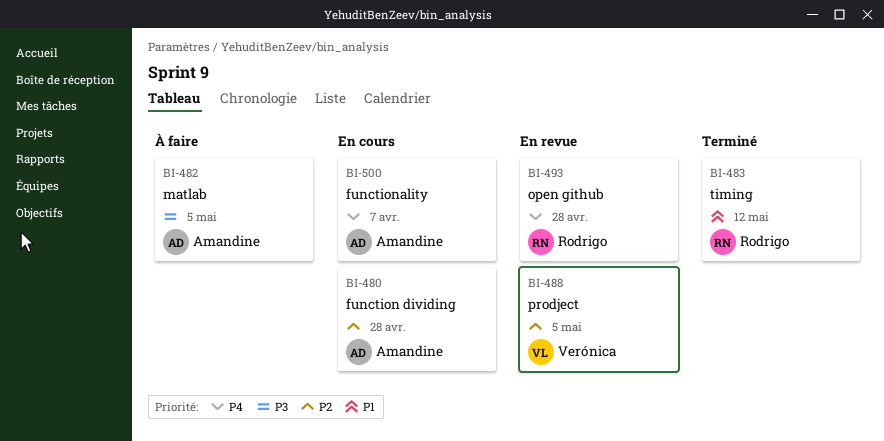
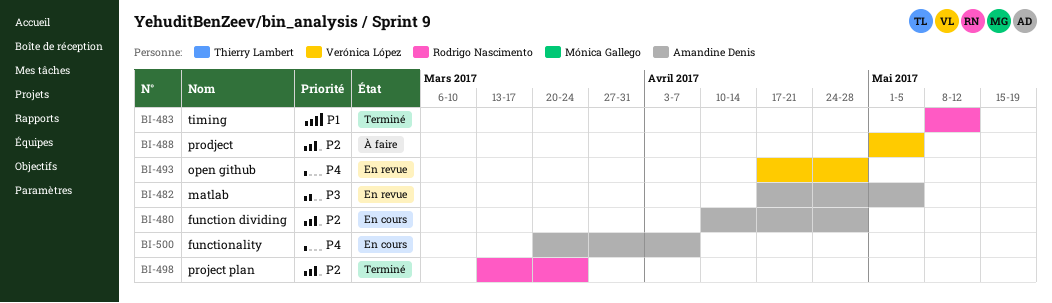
BI-482, status: À faire -> En revue
BI-488, status: En revue -> À faire
BI-493, owner: Rodrigo Nascimento -> Verónica López
BI-498: none -> present

